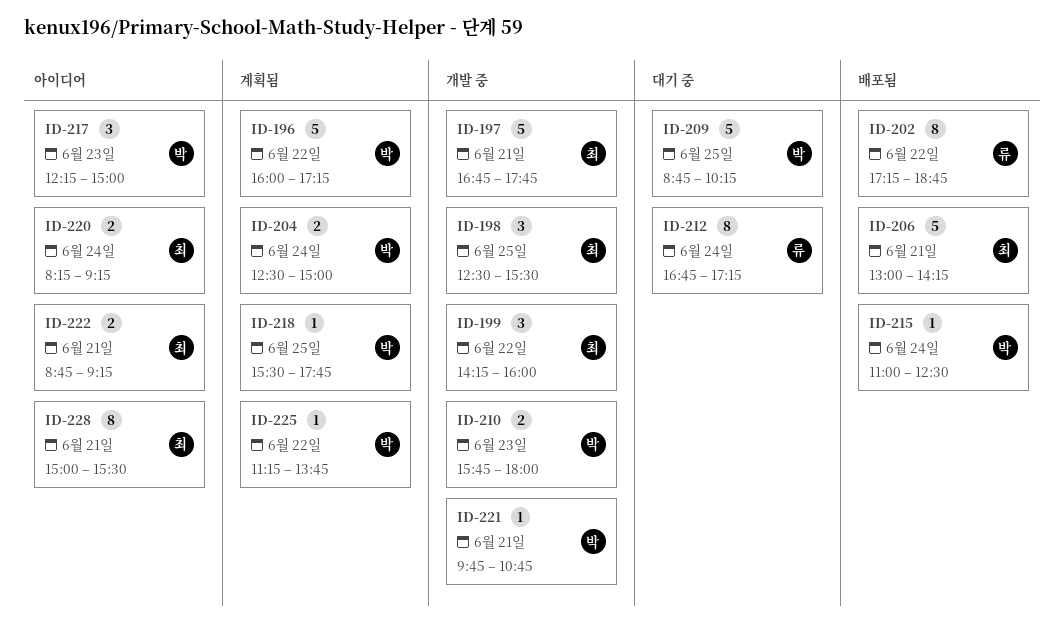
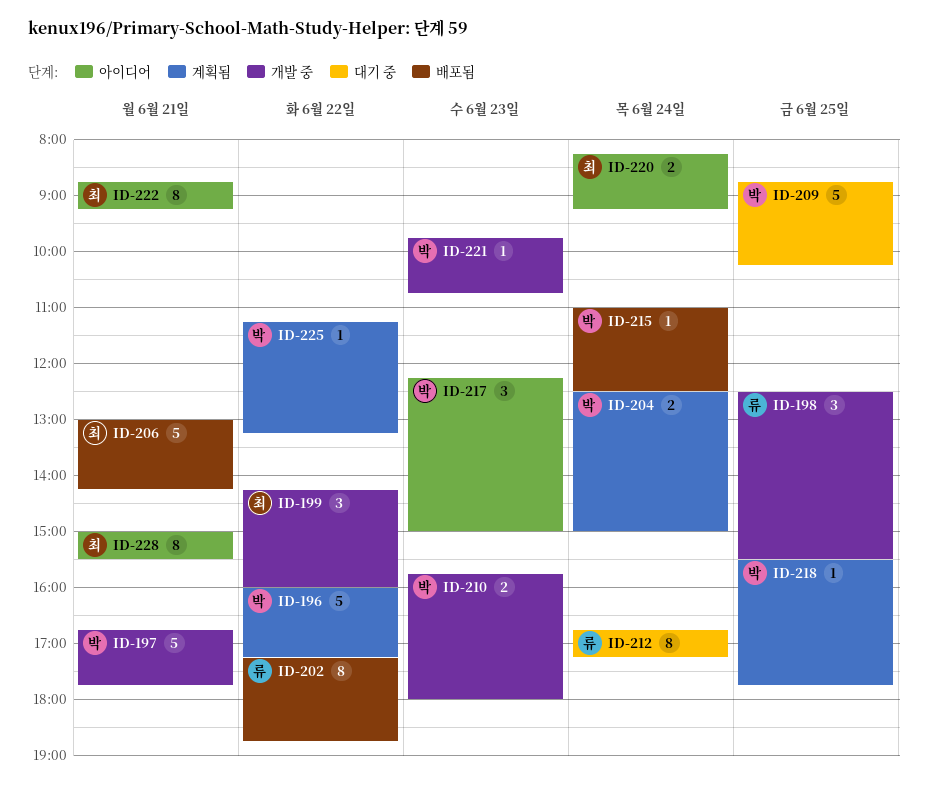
ID-197, owner: 최 -> 박
ID-198, owner: 최 -> 류
ID-221, day: Jun 21 -> Jun 23
ID-222, estimate: 2 -> 8
ID-225, ends: 13:45 -> 13:15

